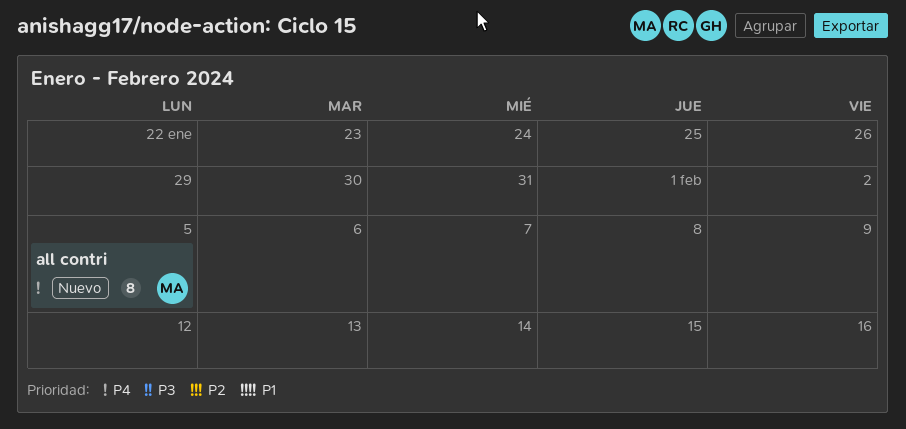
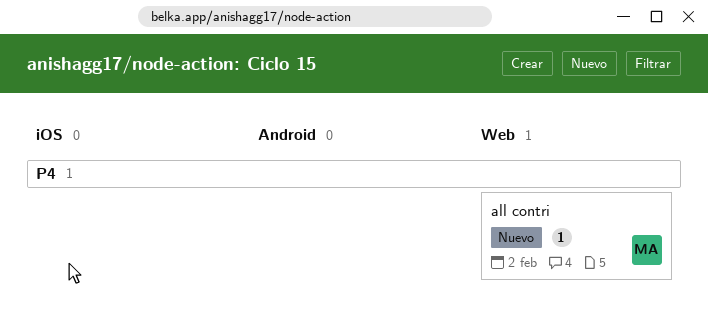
all contri, estimate: 8 -> 1
all contri, due: Feb 5 -> Feb 2

